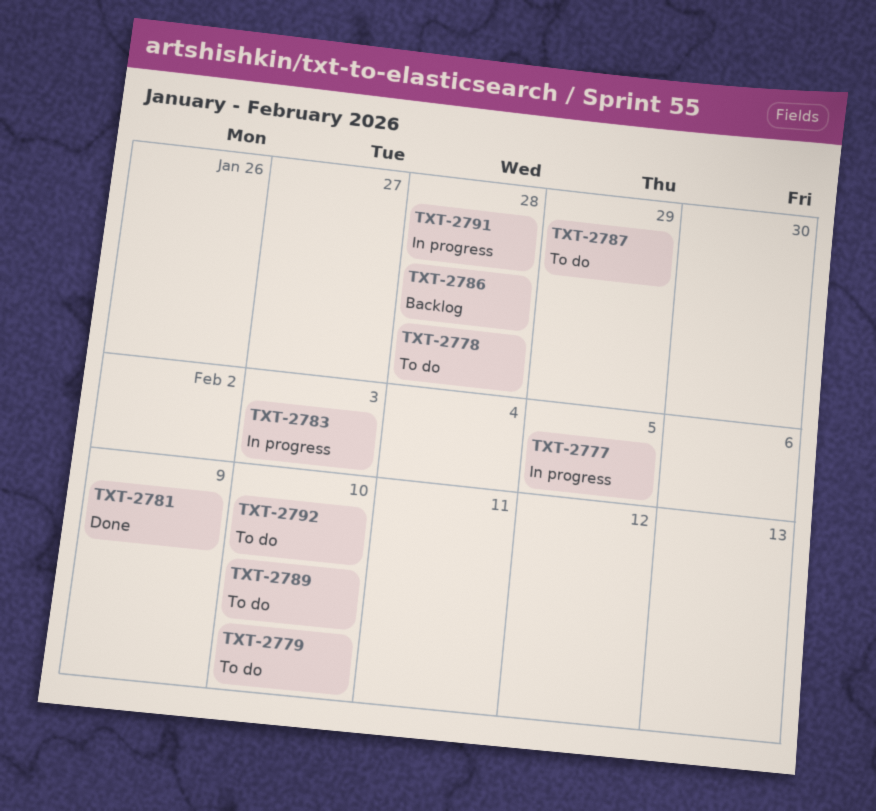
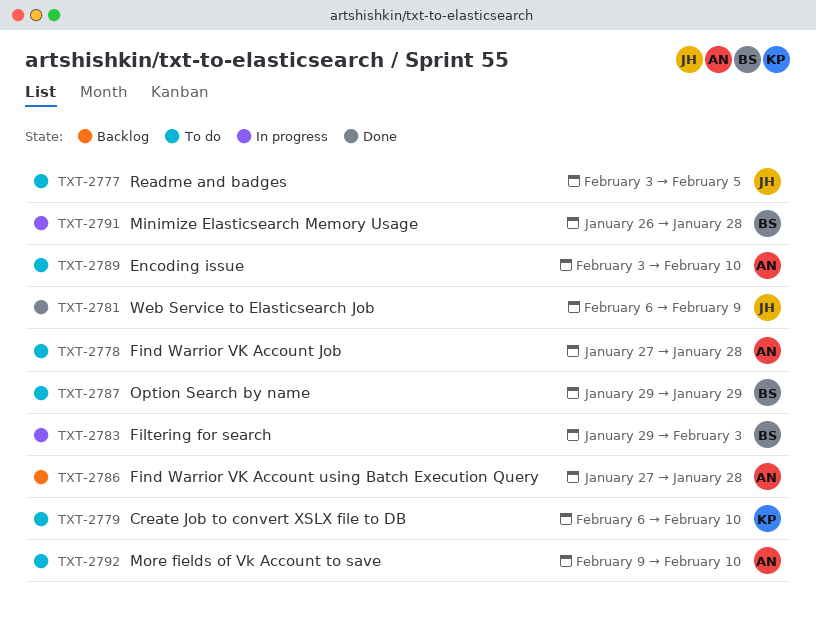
TXT-2777, status: In progress -> To do

